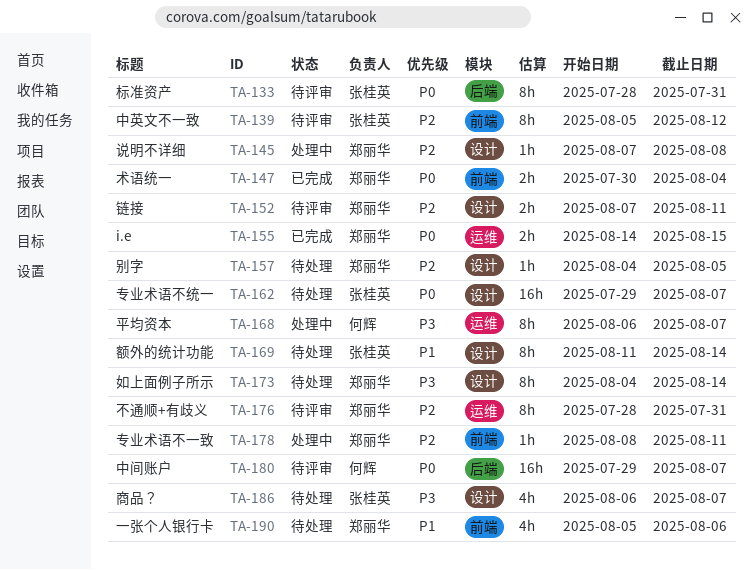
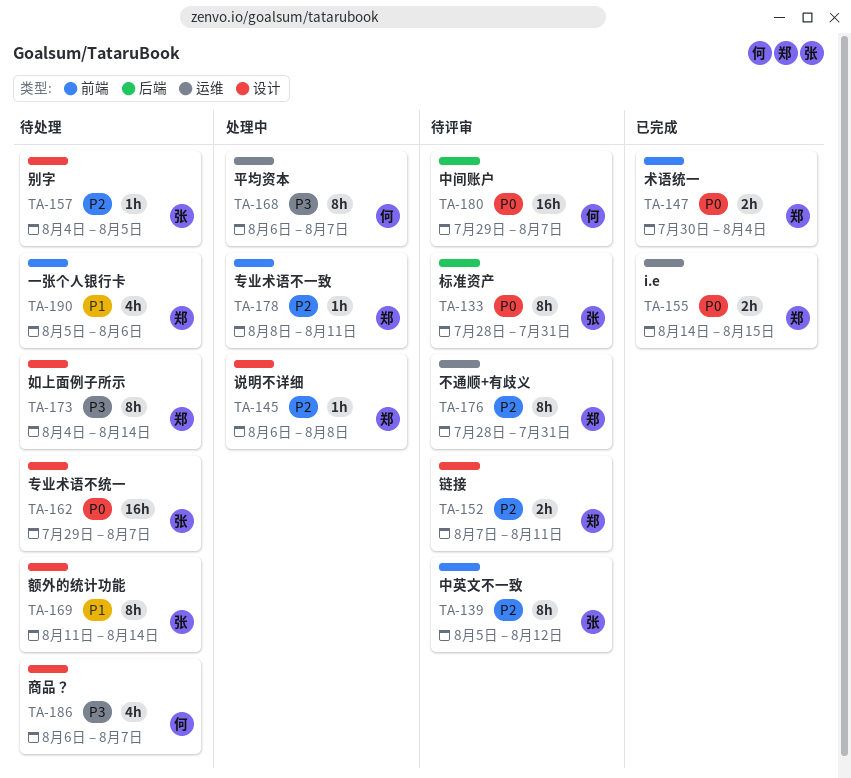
TA-145, start: Aug 7 -> Aug 6
TA-157, owner: 郑丽华 -> 张桂英
TA-186, owner: 张桂英 -> 何辉

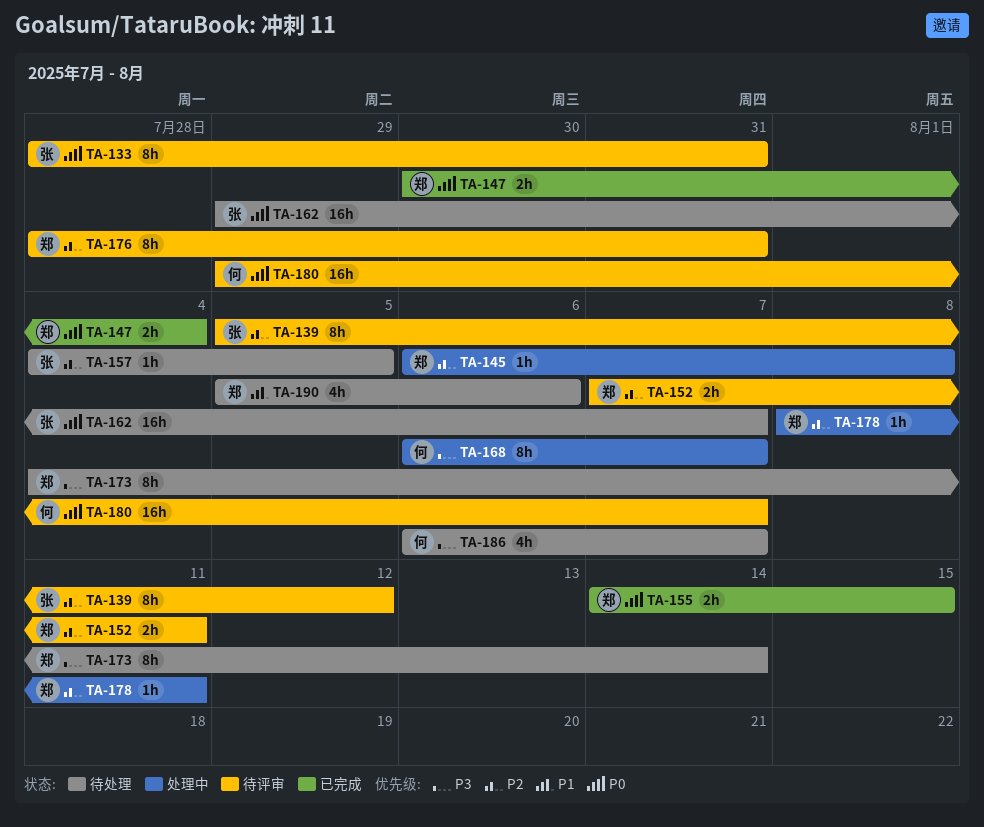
TA-169: present -> none

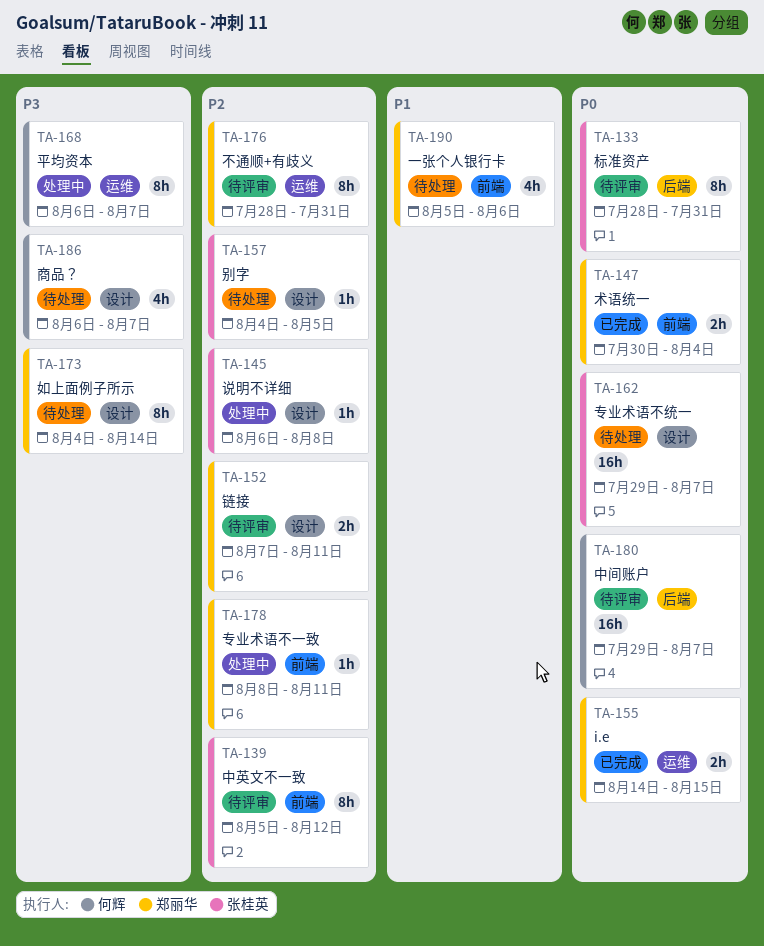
TA-145, owner: 郑丽华 -> 张桂英

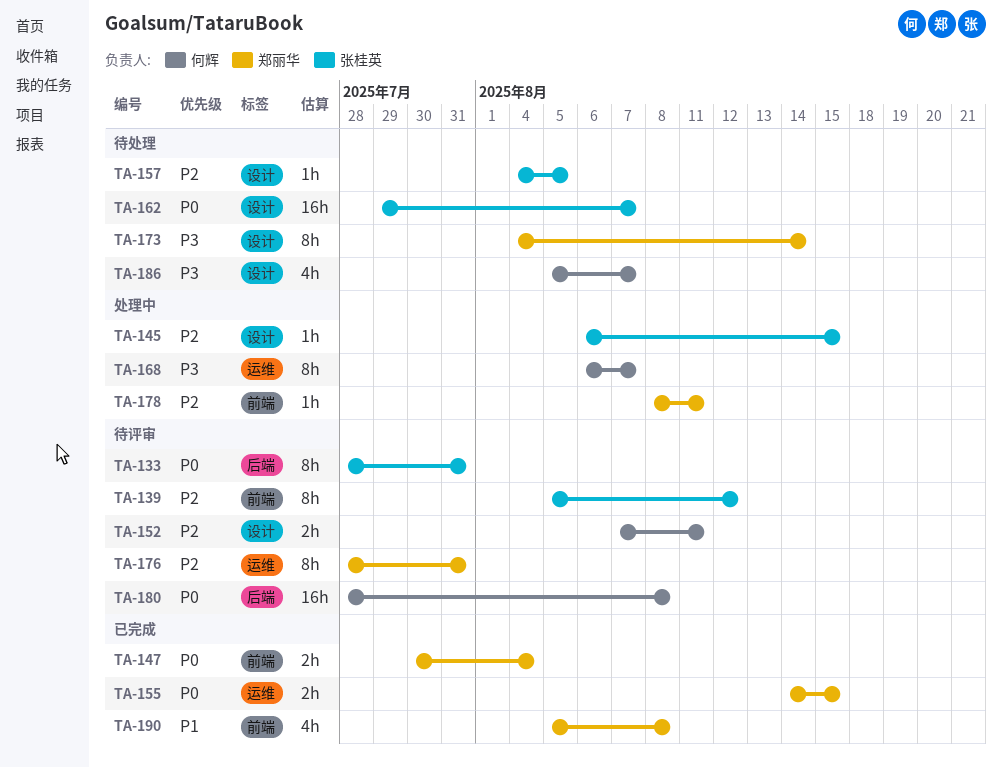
TA-145, due: Aug 8 -> Aug 15
TA-152, owner: 郑丽华 -> 何辉
TA-180, start: Jul 29 -> Jul 28
TA-180, due: Aug 7 -> Aug 8
TA-186, start: Aug 6 -> Aug 5
TA-190, status: 待处理 -> 已完成
TA-190, due: Aug 6 -> Aug 8

